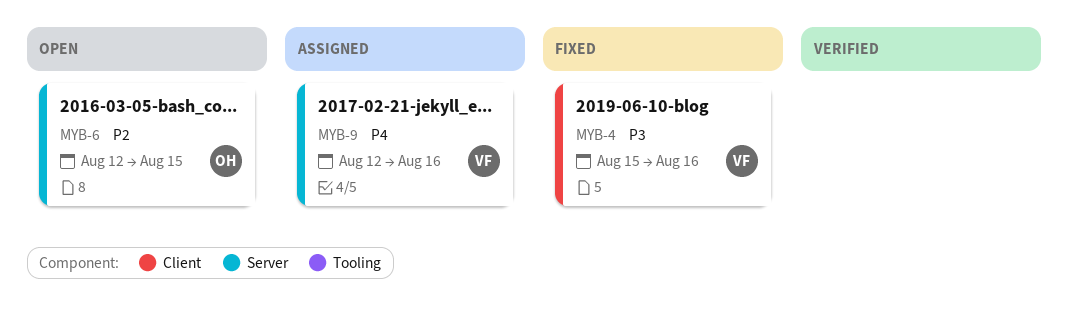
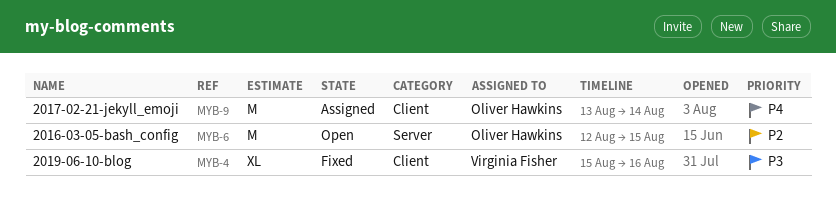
MYB-9, owner: Virginia Fisher -> Oliver Hawkins
MYB-9, label: Server -> Client
MYB-9, start: Aug 12 -> Aug 13
MYB-9, due: Aug 16 -> Aug 14

